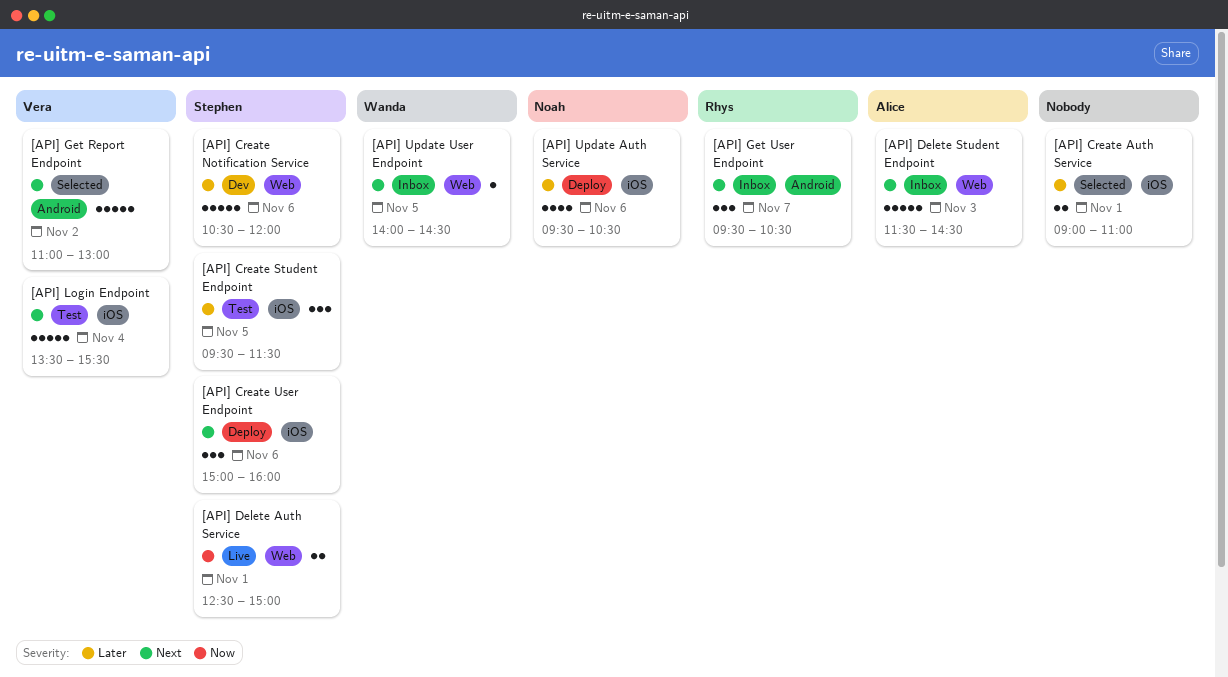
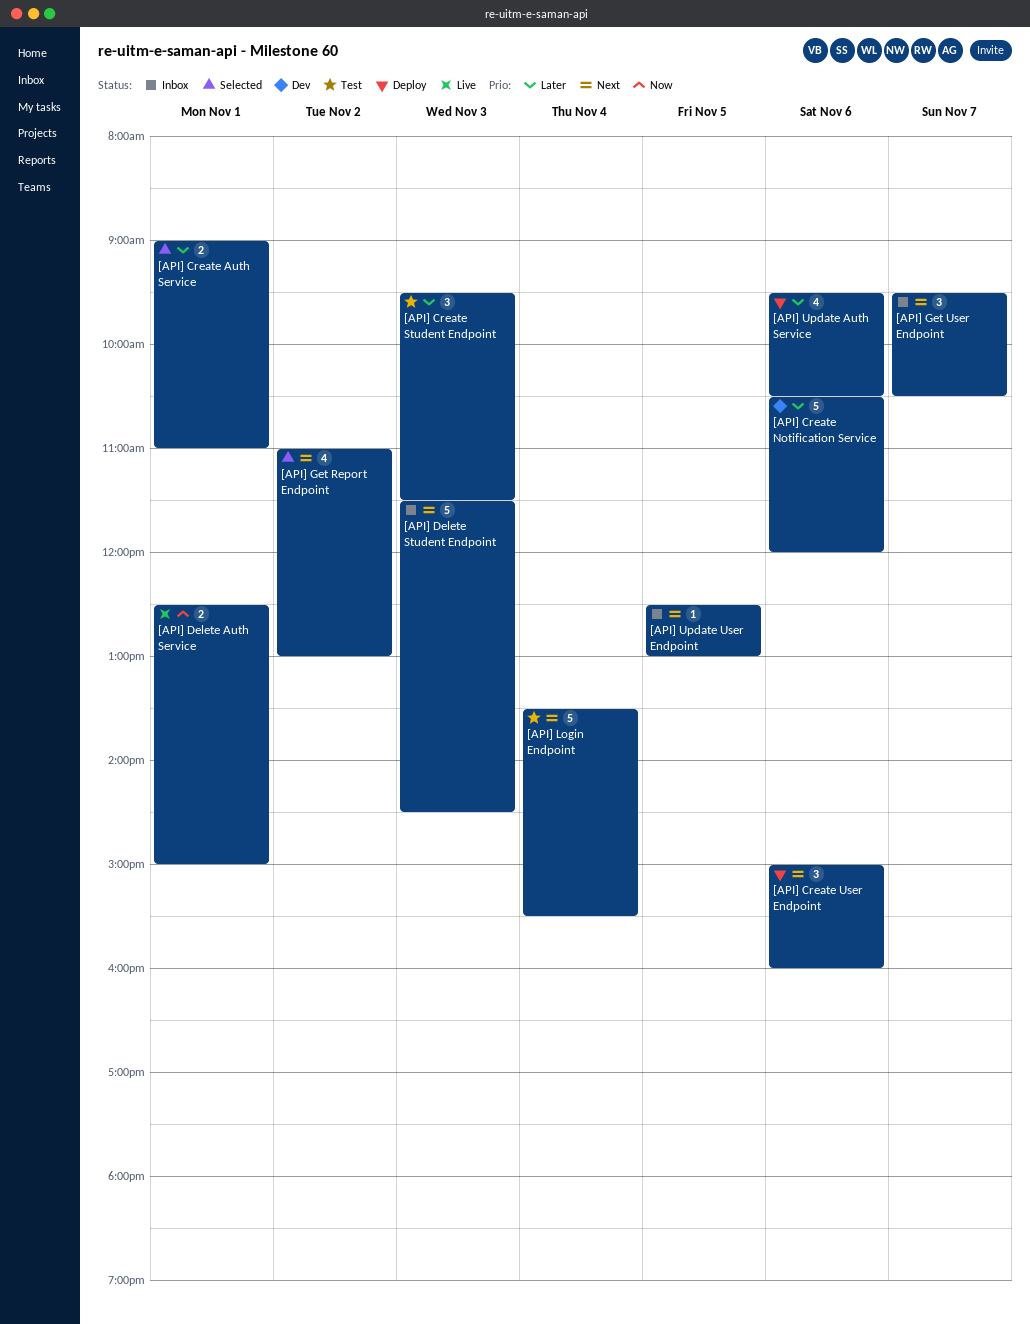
[API] Create Student Endpoint, day: Nov 5 -> Nov 3
[API] Get Report Endpoint, estimate: 5 -> 4
[API] Update User Endpoint, begins: 14:00 -> 12:30
[API] Update User Endpoint, ends: 14:30 -> 13:00

